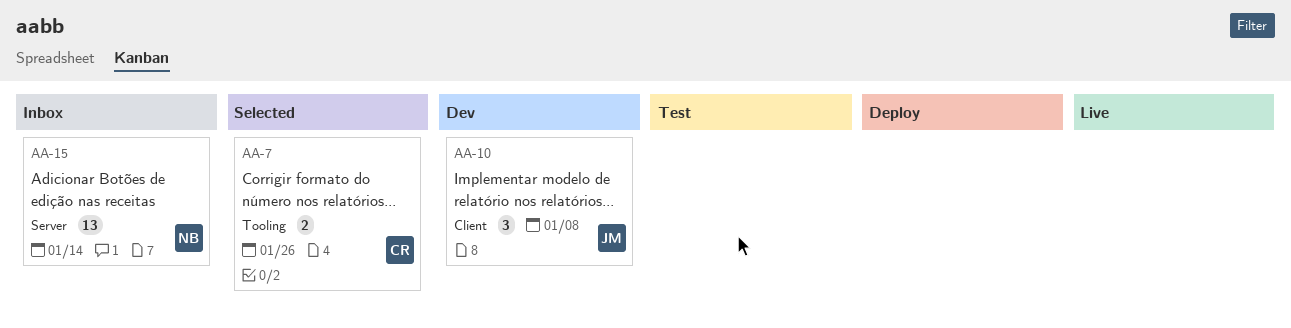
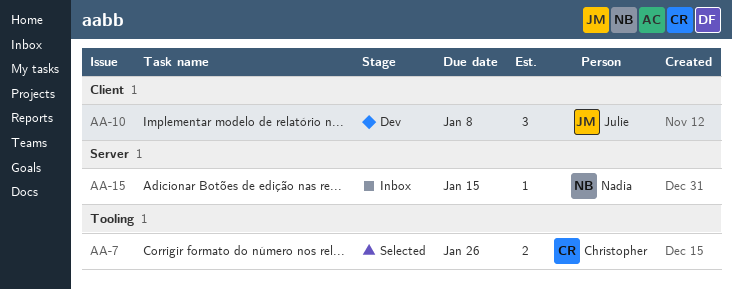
AA-15, estimate: 13 -> 1
AA-15, due: Jan 14 -> Jan 15

